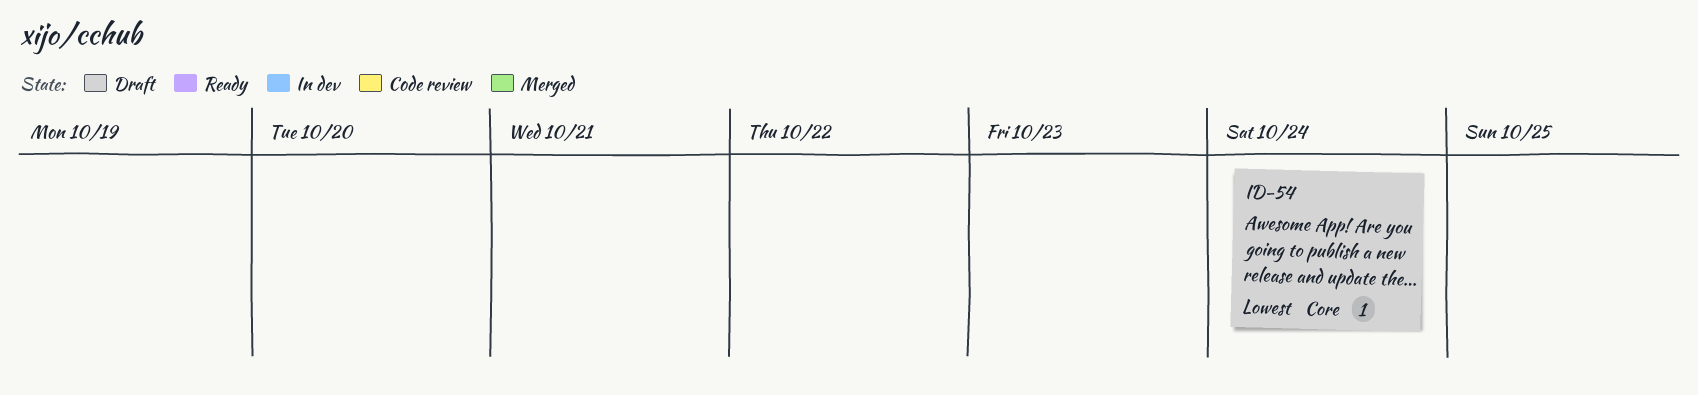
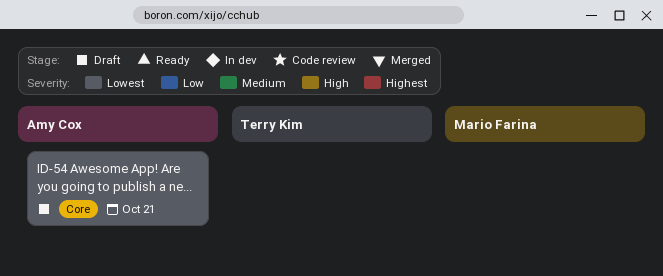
ID-54, due: Oct 24 -> Oct 21

